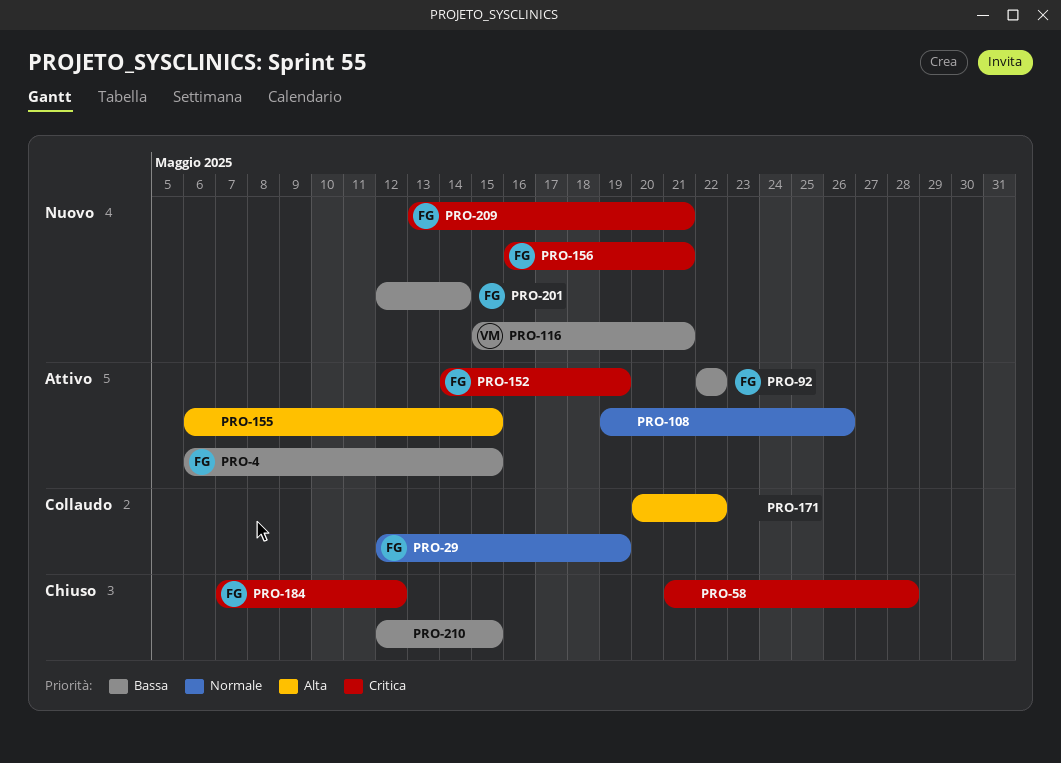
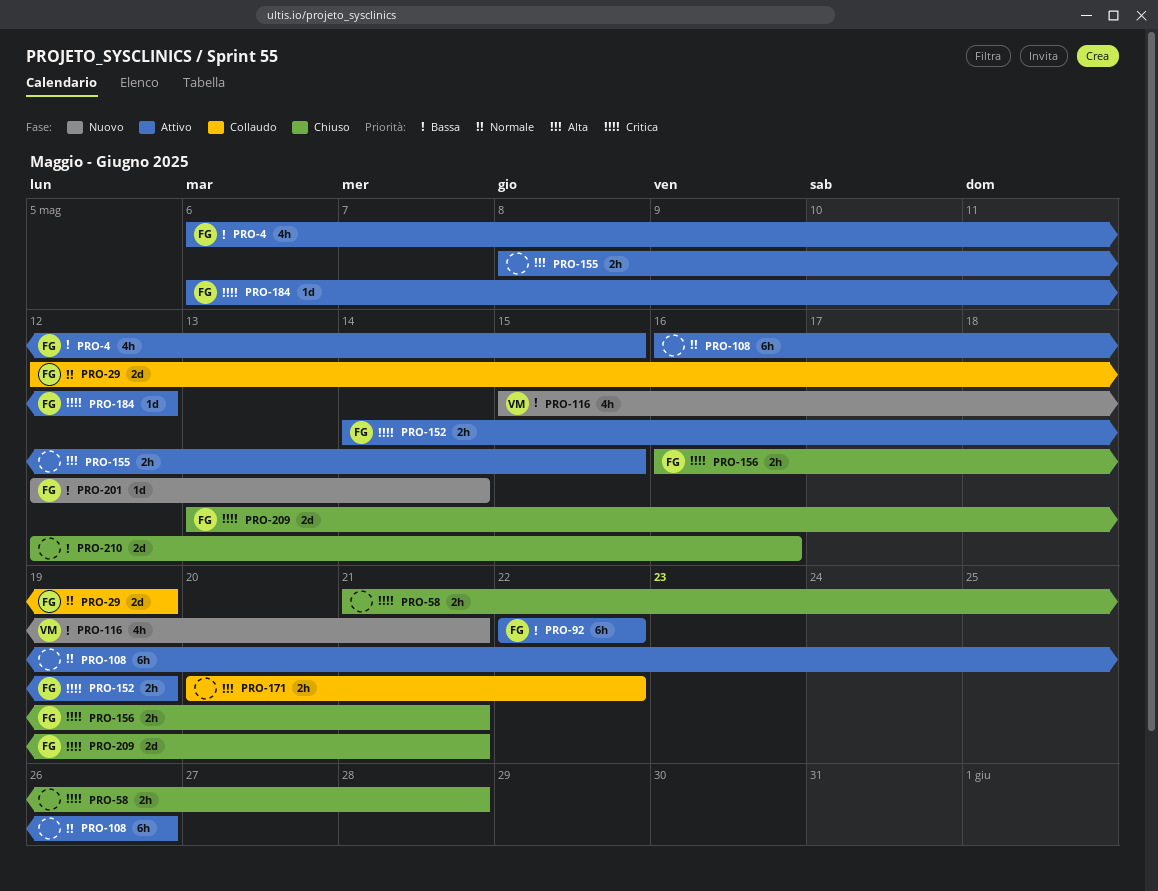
PRO-108, start: May 19 -> May 16
PRO-155, start: May 6 -> May 8
PRO-156, status: Nuovo -> Chiuso
PRO-184, status: Chiuso -> Attivo
PRO-184, start: May 7 -> May 6
PRO-209, status: Nuovo -> Chiuso
PRO-210, due: May 15 -> May 16

